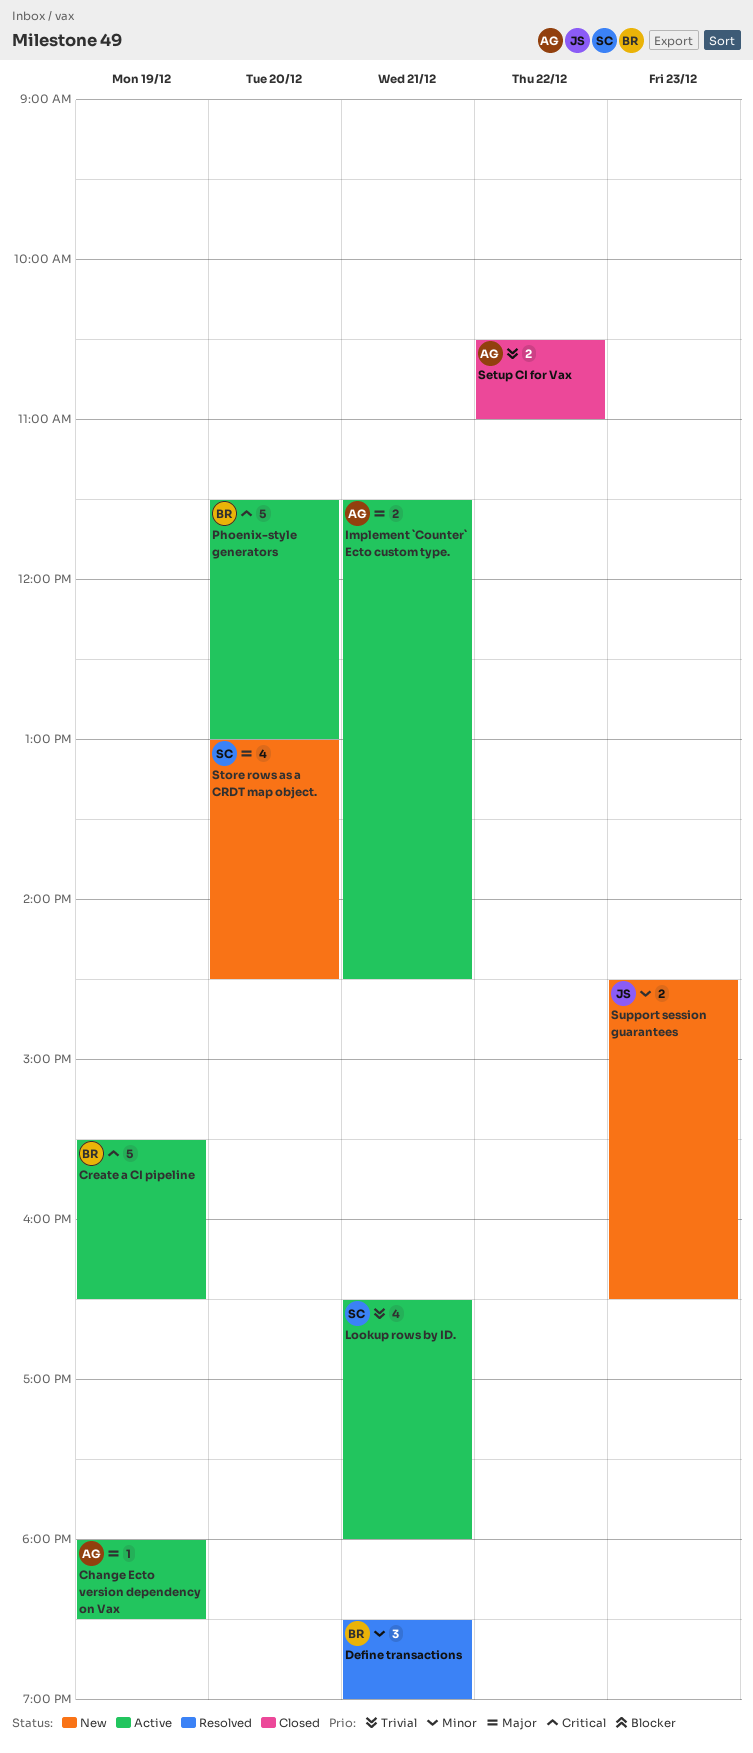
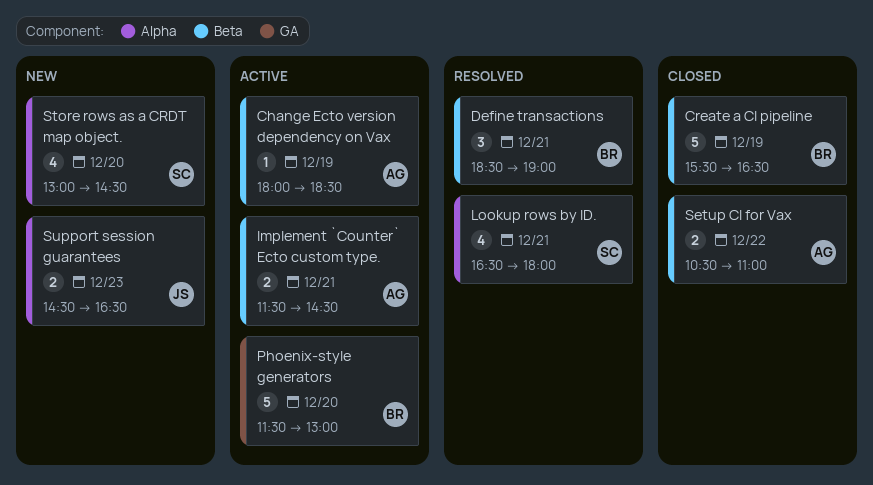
Create a CI pipeline, status: Active -> Closed
Lookup rows by ID., status: Active -> Resolved

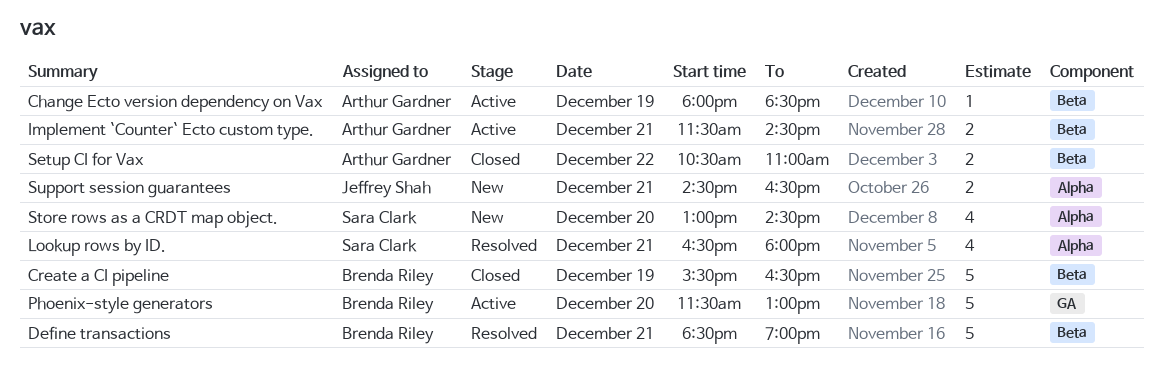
Define transactions, estimate: 3 -> 5
Support session guarantees, day: Dec 23 -> Dec 21

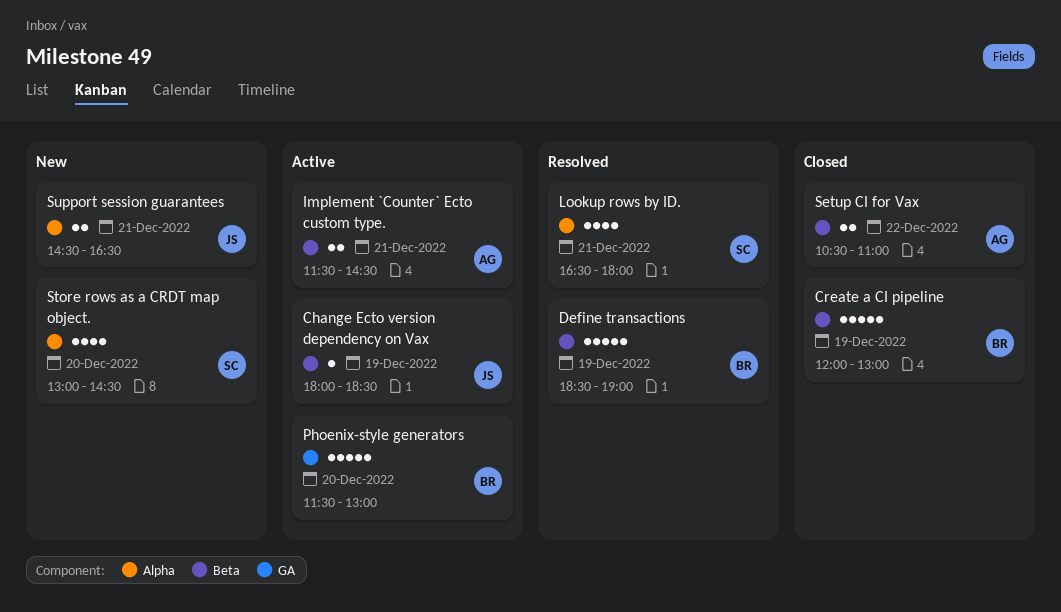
Change Ecto version dependency on Vax, owner: Arthur Gardner -> Jeffrey Shah
Create a CI pipeline, begins: 15:30 -> 12:00
Create a CI pipeline, ends: 16:30 -> 13:00
Define transactions, day: Dec 21 -> Dec 19

